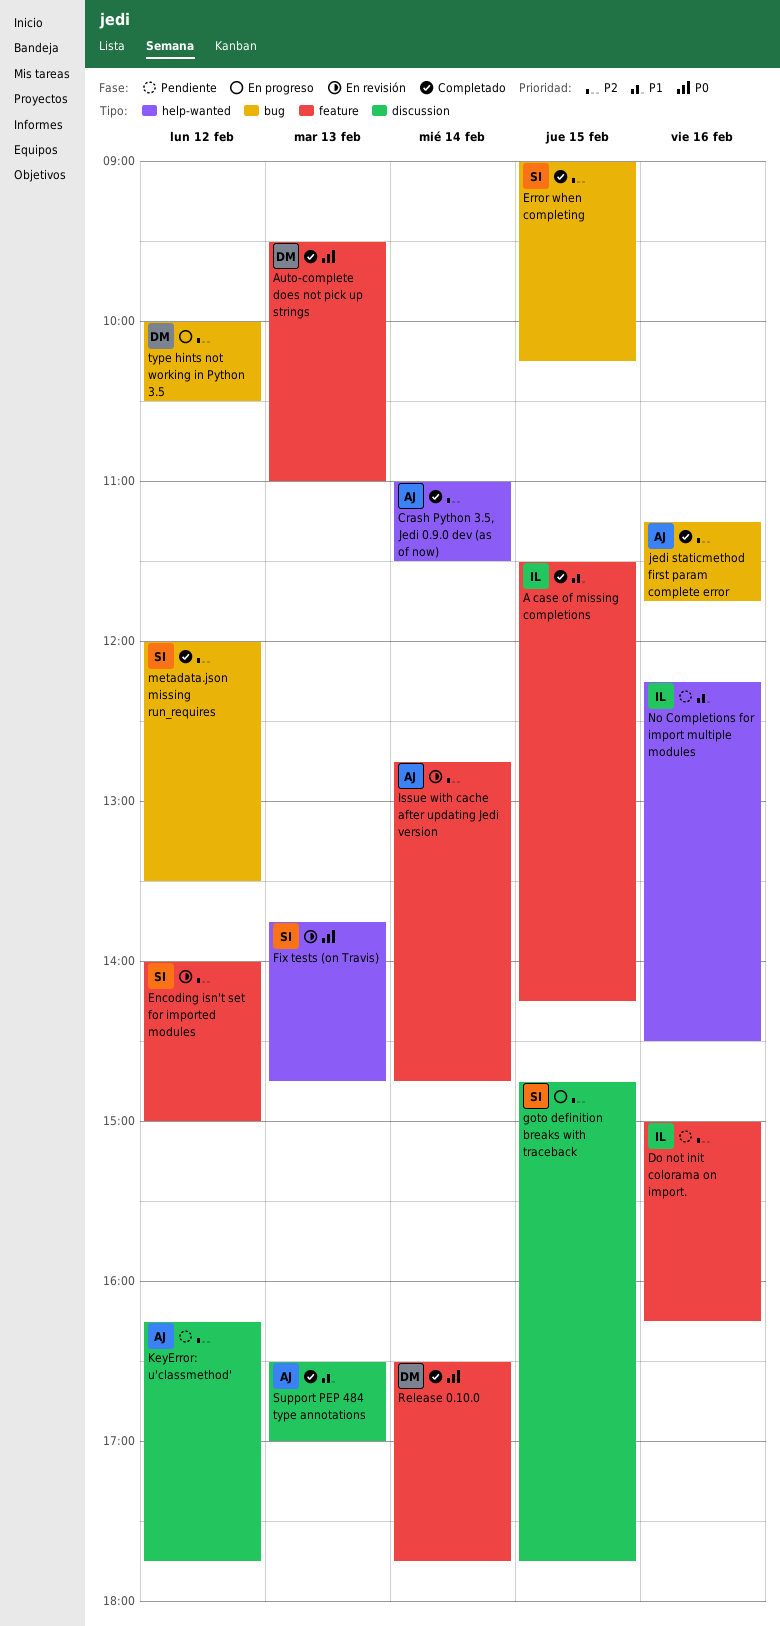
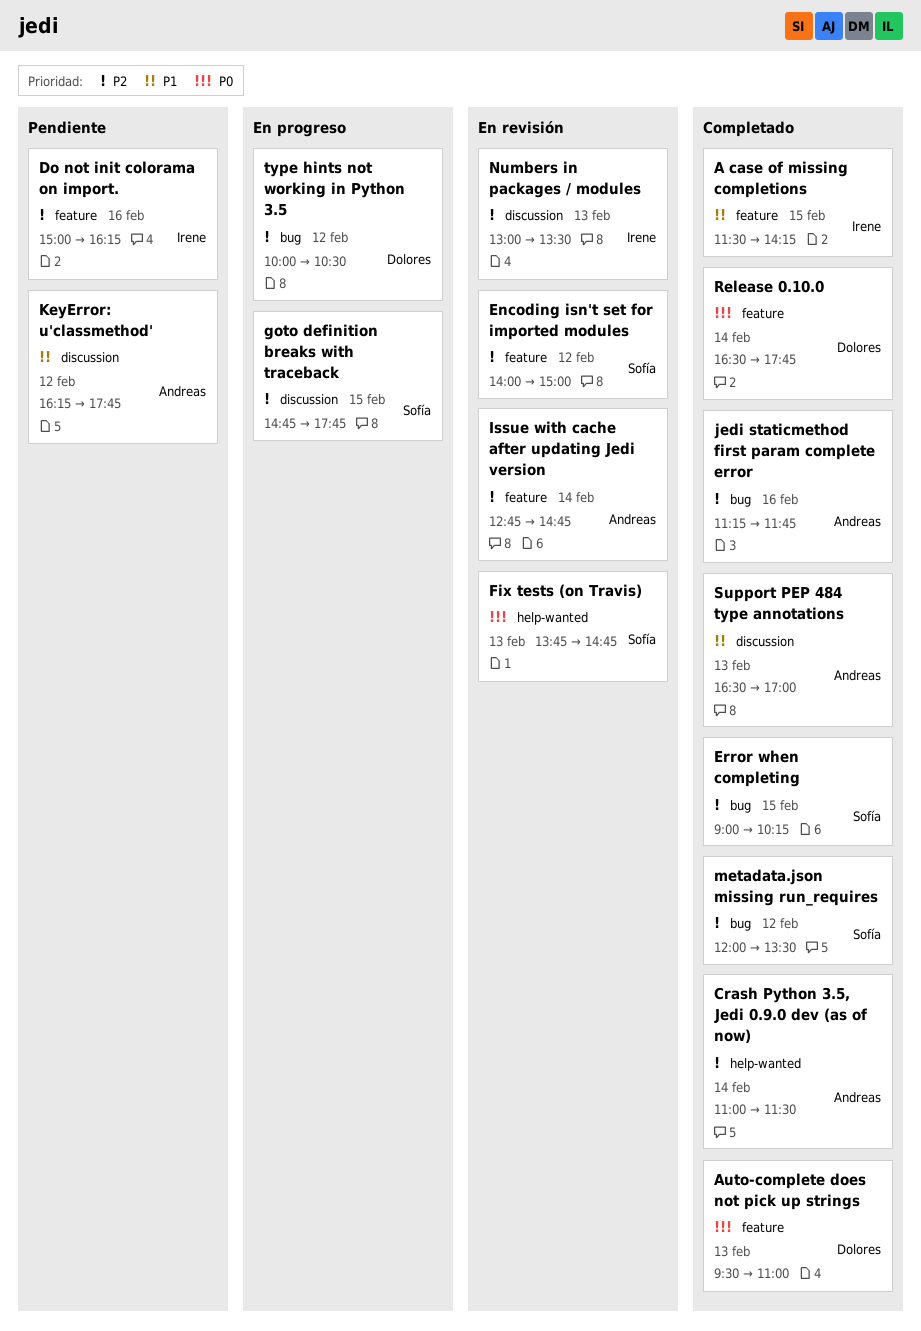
KeyError: u'classmethod', priority: P2 -> P1
No Completions for import multiple modules: present -> none
Numbers in packages / modules: none -> present

